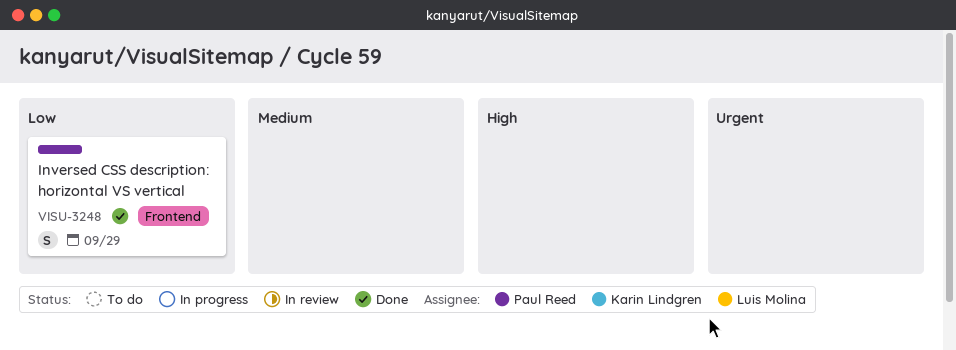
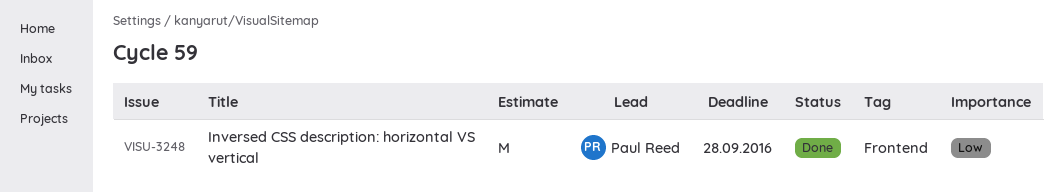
VISU-3248, estimate: S -> M
VISU-3248, due: Sep 29 -> Sep 28

